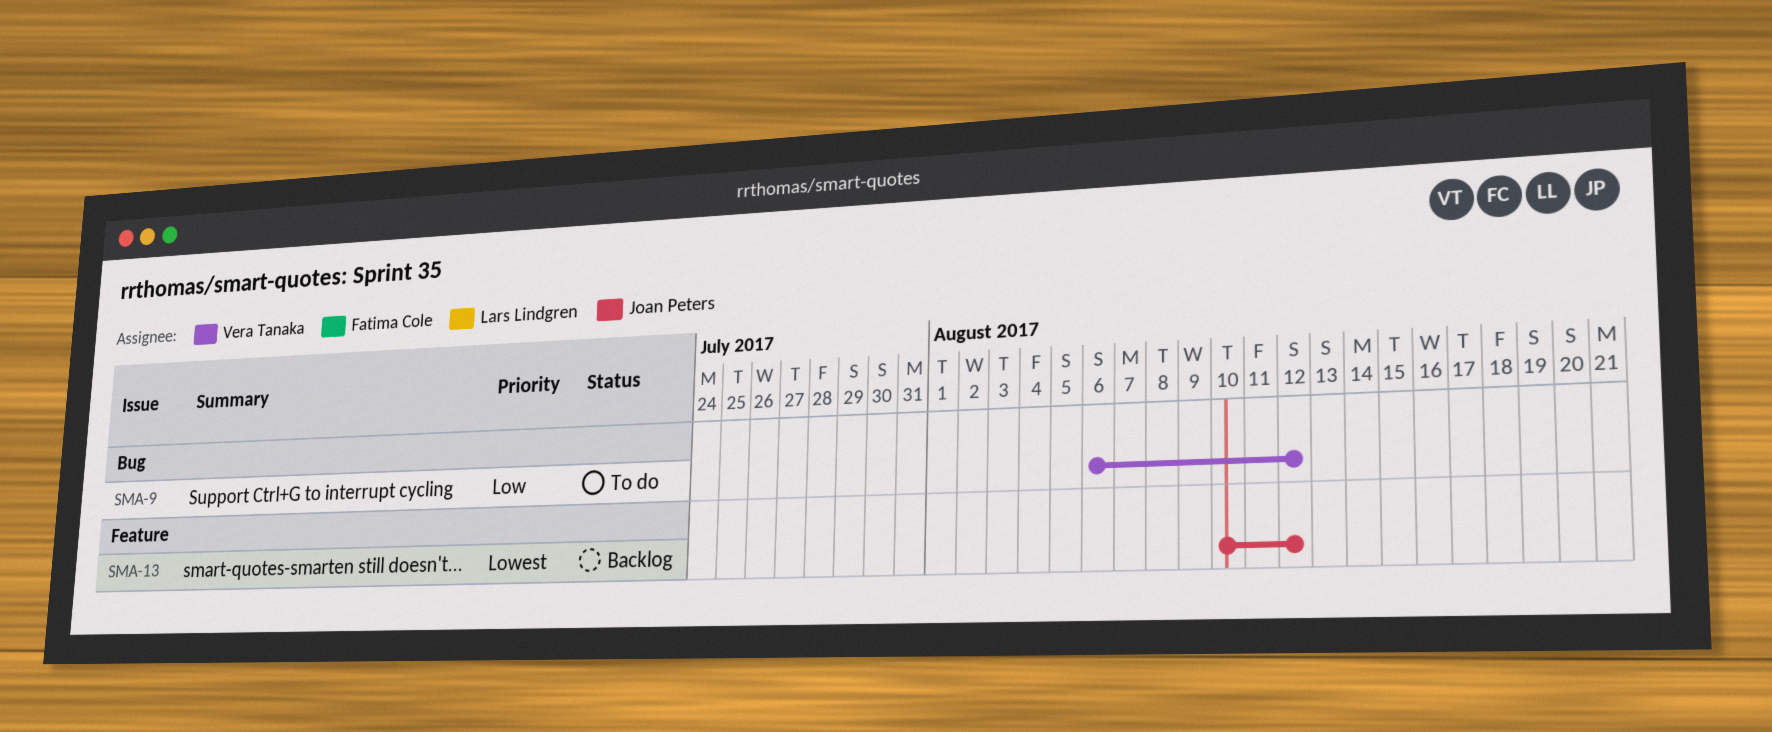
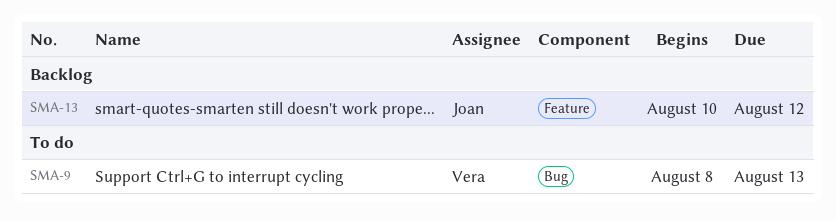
SMA-9, start: Aug 6 -> Aug 8
SMA-9, due: Aug 12 -> Aug 13

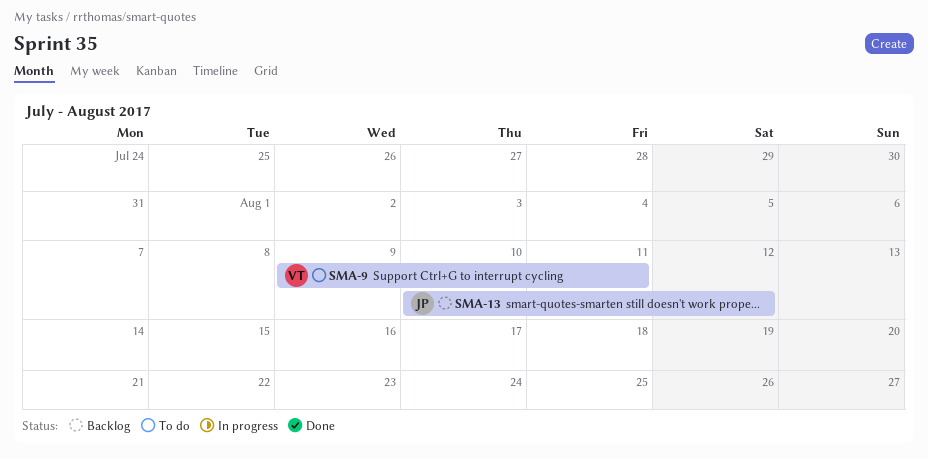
SMA-9, start: Aug 8 -> Aug 9
SMA-9, due: Aug 13 -> Aug 11

